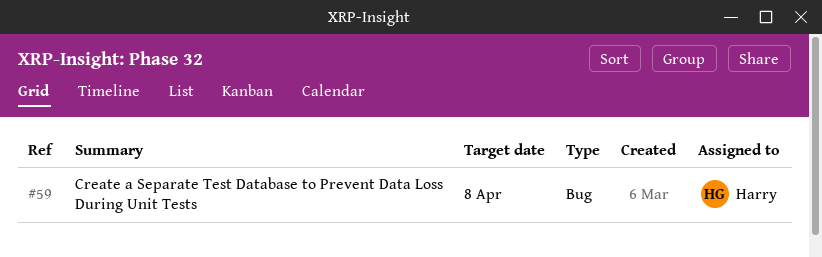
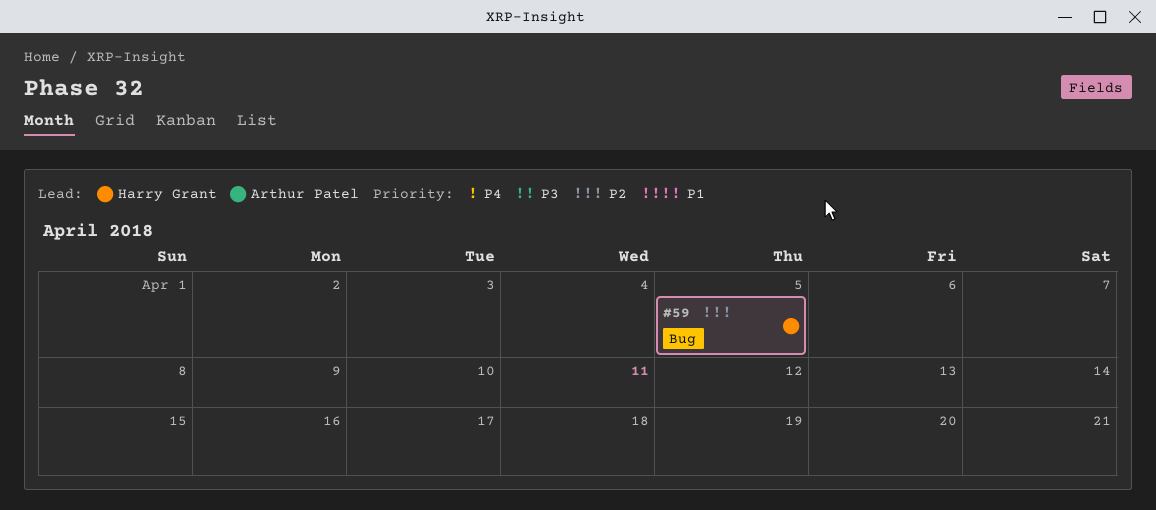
#59, due: Apr 8 -> Apr 5

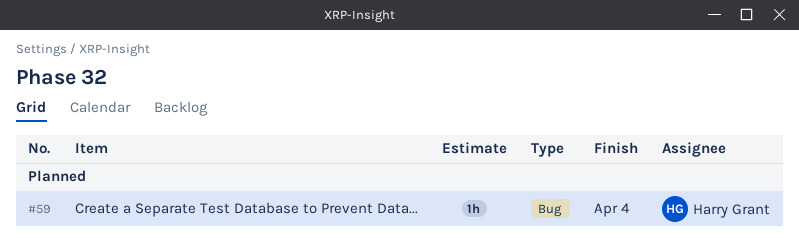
#59, due: Apr 5 -> Apr 4

